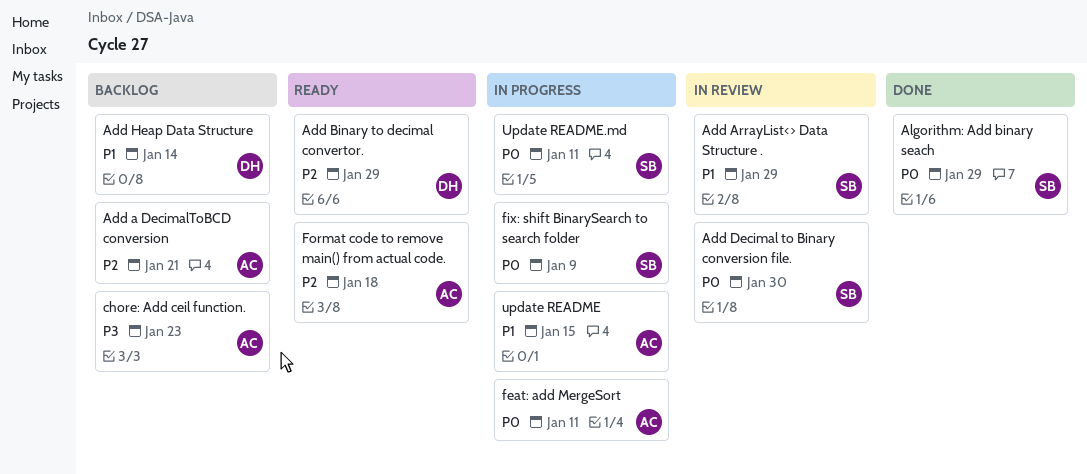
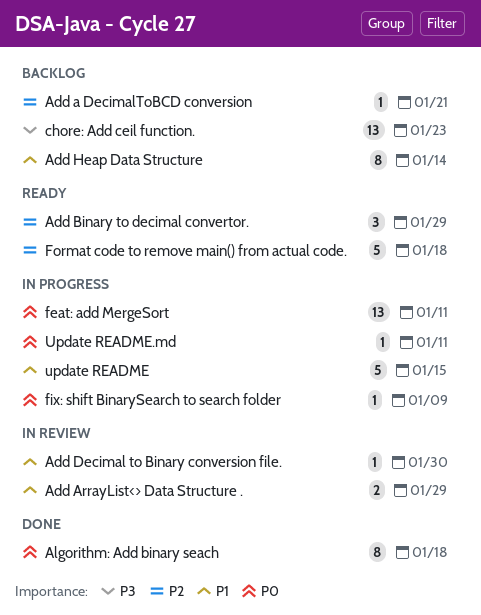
Add Decimal to Binary conversion file., priority: P0 -> P1
Algorithm: Add binary seach, due: Jan 29 -> Jan 18

